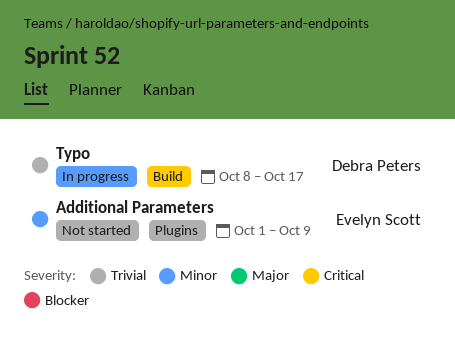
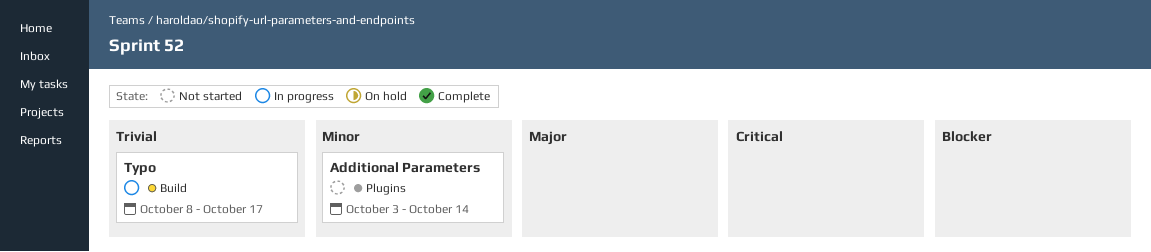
Additional Parameters, start: Oct 1 -> Oct 3
Additional Parameters, due: Oct 9 -> Oct 14

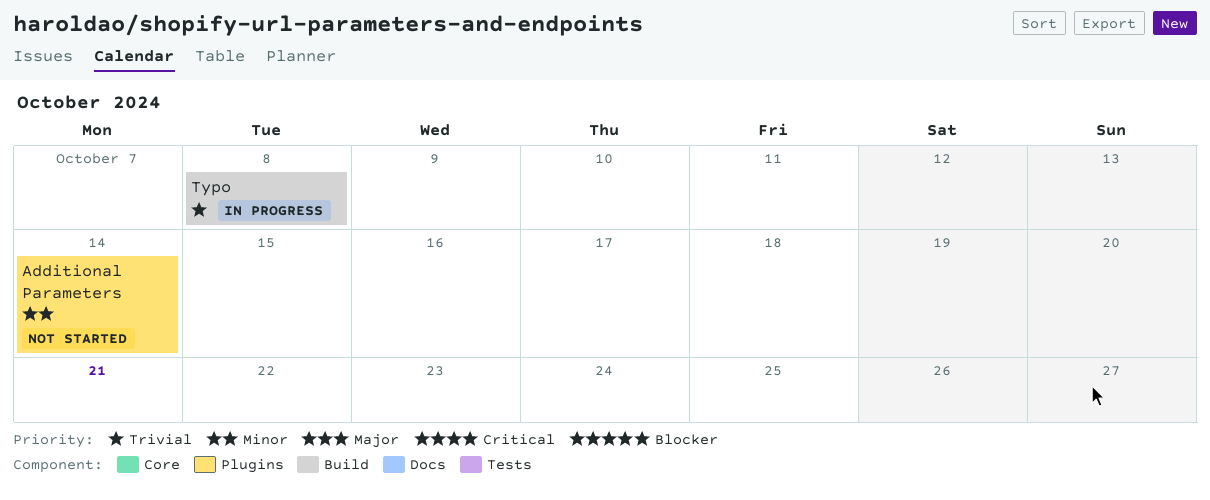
Typo, due: Oct 17 -> Oct 8

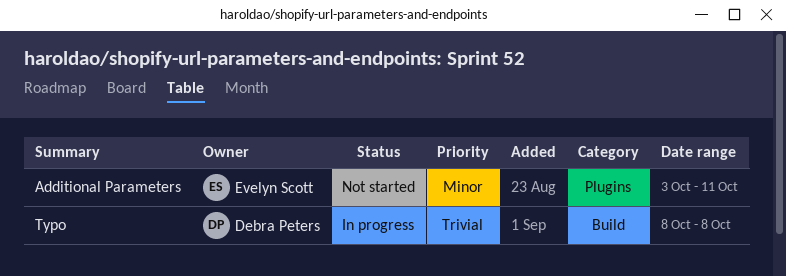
Additional Parameters, due: Oct 14 -> Oct 11

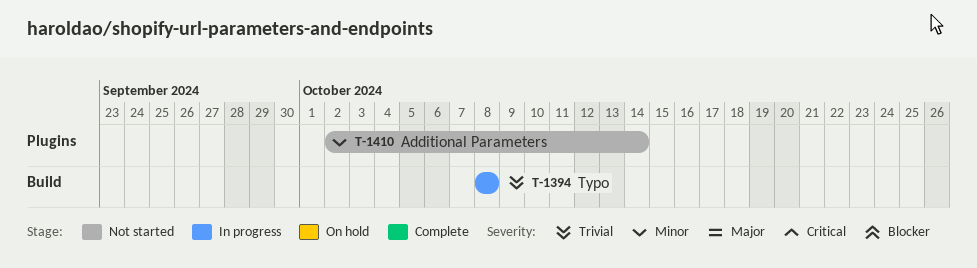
Additional Parameters, start: Oct 3 -> Oct 2
Additional Parameters, due: Oct 11 -> Oct 14

